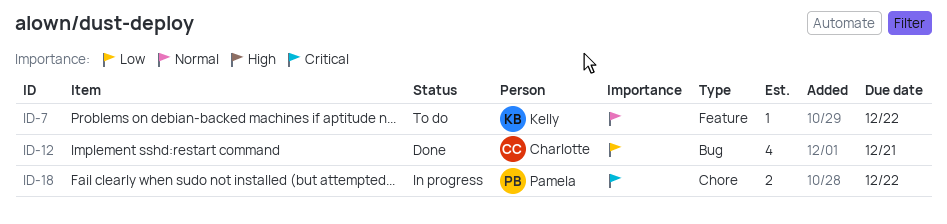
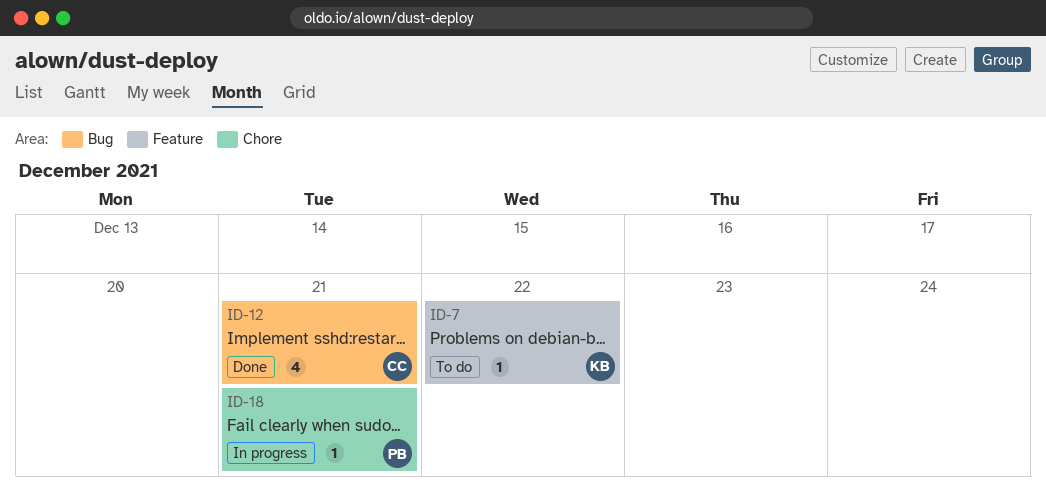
ID-18, estimate: 2 -> 1
ID-18, due: Dec 22 -> Dec 21

